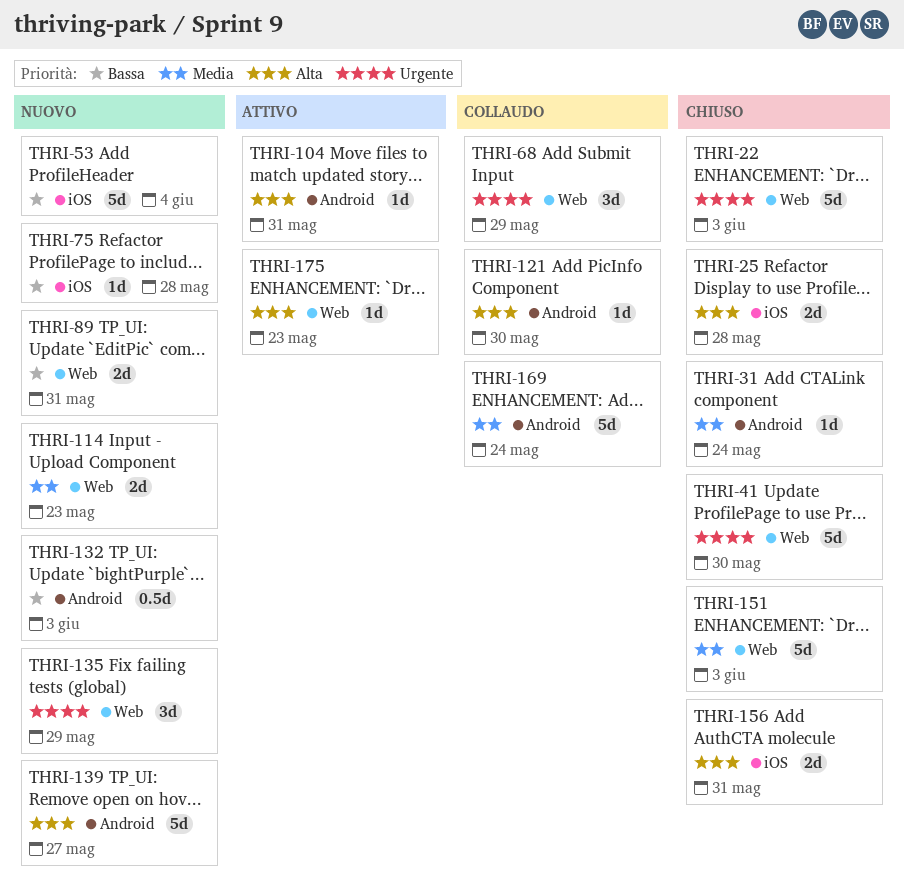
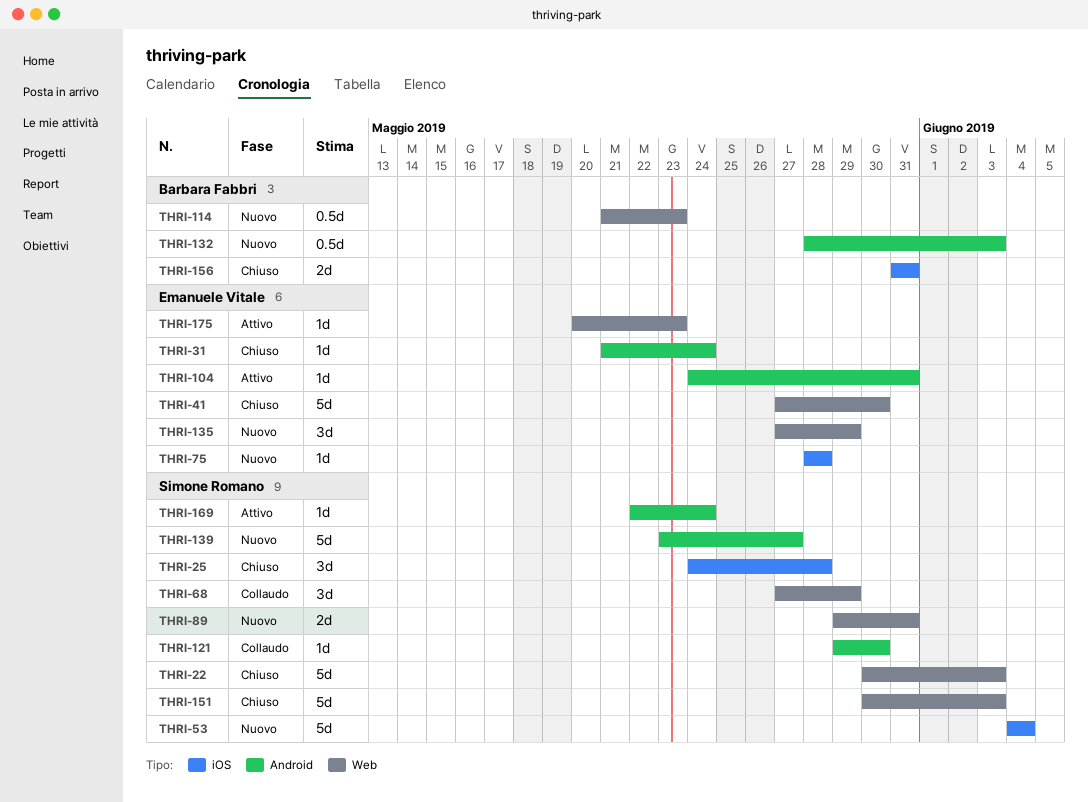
THRI-25, estimate: 2d -> 3d
THRI-114, estimate: 2d -> 0.5d
THRI-169, status: Collaudo -> Attivo
THRI-169, estimate: 5d -> 1d

